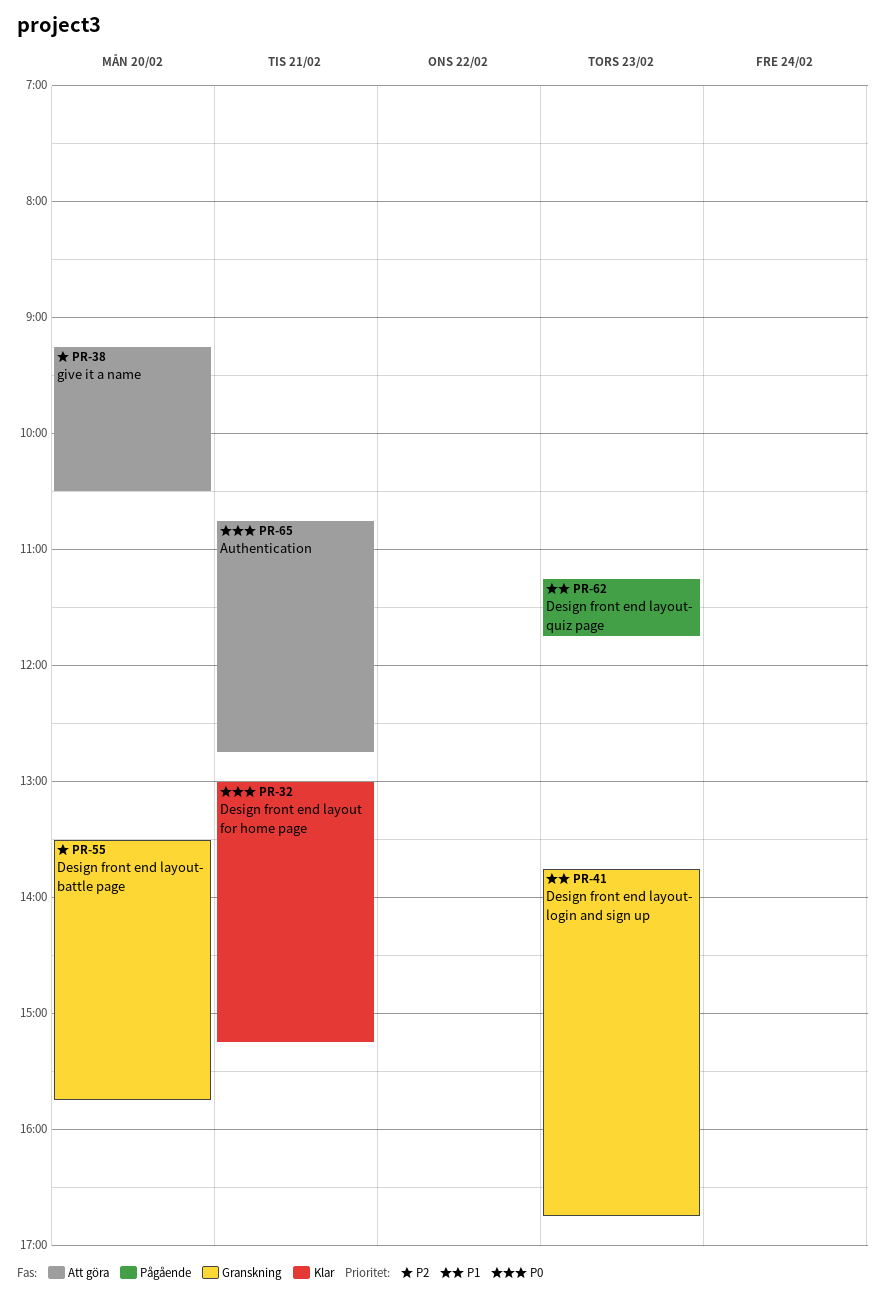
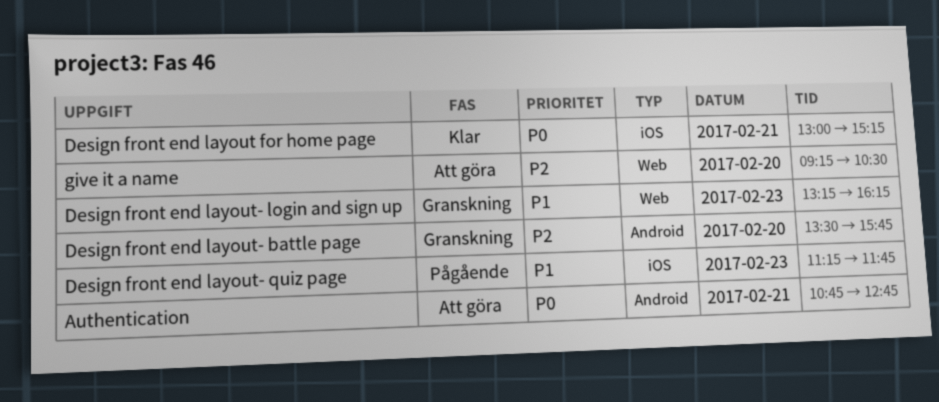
Design front end layout- login and sign up, begins: 13:45 -> 13:15
Design front end layout- login and sign up, ends: 16:45 -> 16:15

